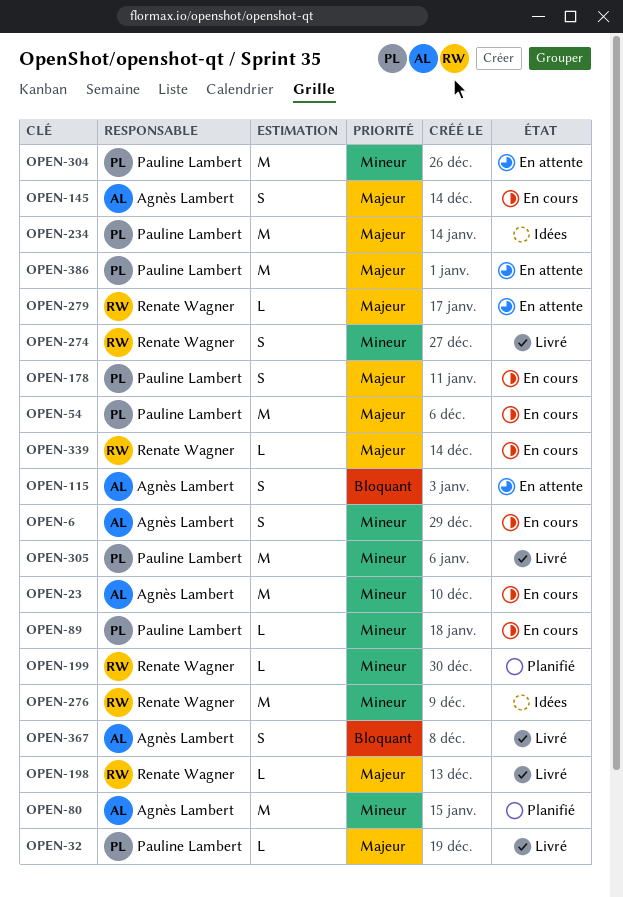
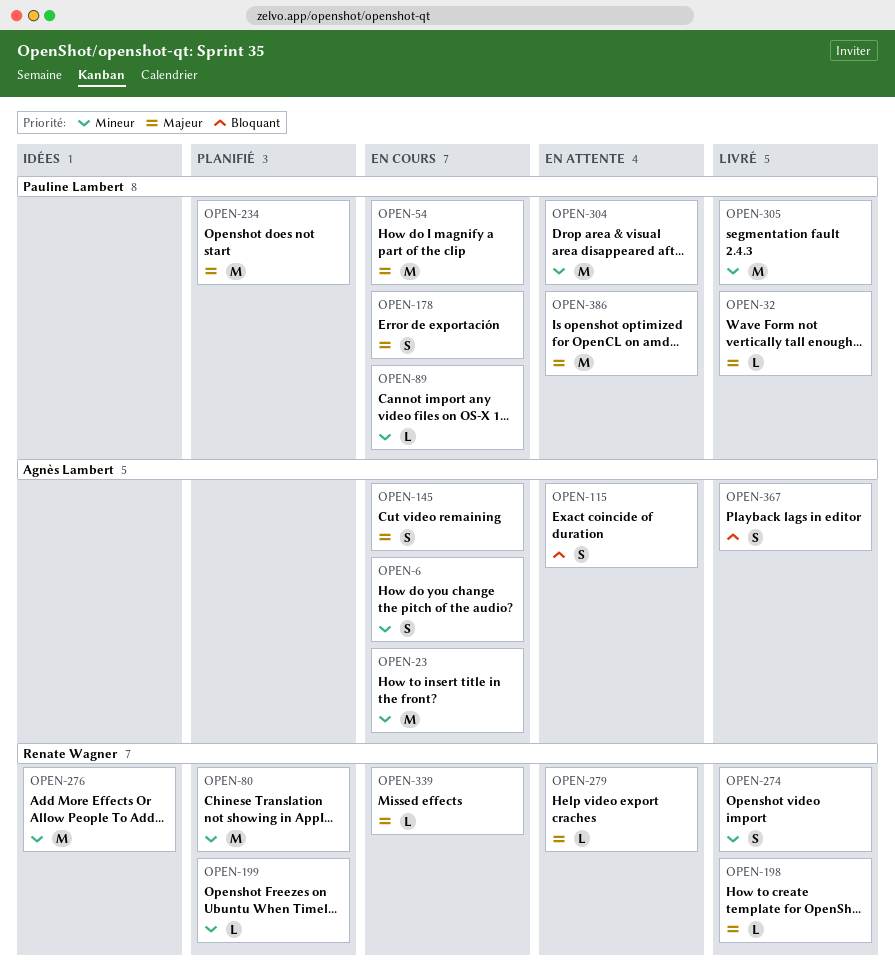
OPEN-80, owner: Agnès Lambert -> Renate Wagner
OPEN-234, status: Idées -> Planifié

